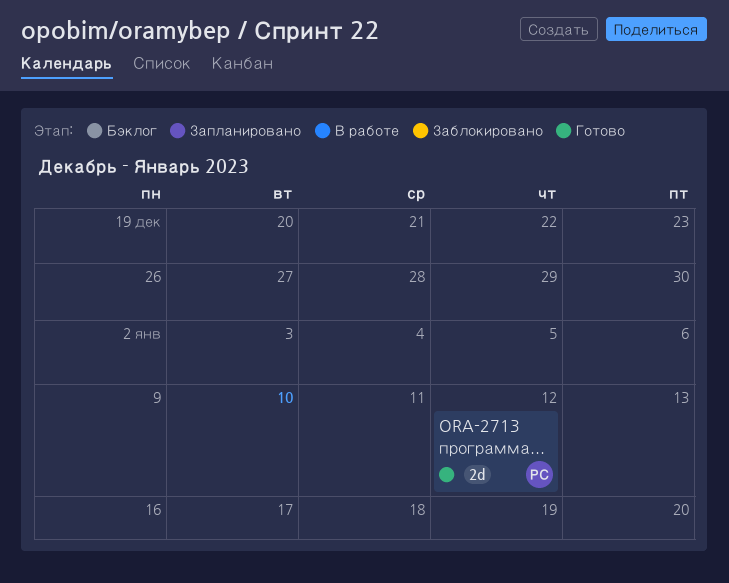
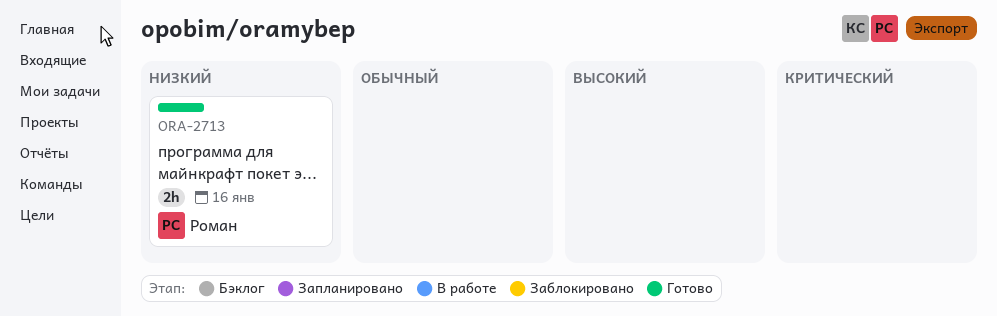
ORA-2713, estimate: 2d -> 2h
ORA-2713, due: Jan 12 -> Jan 16

